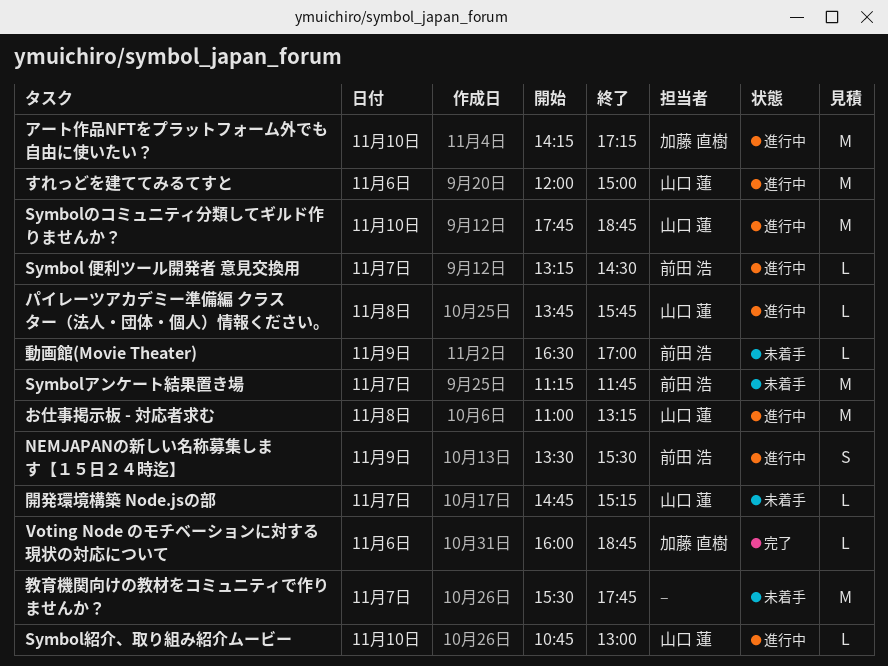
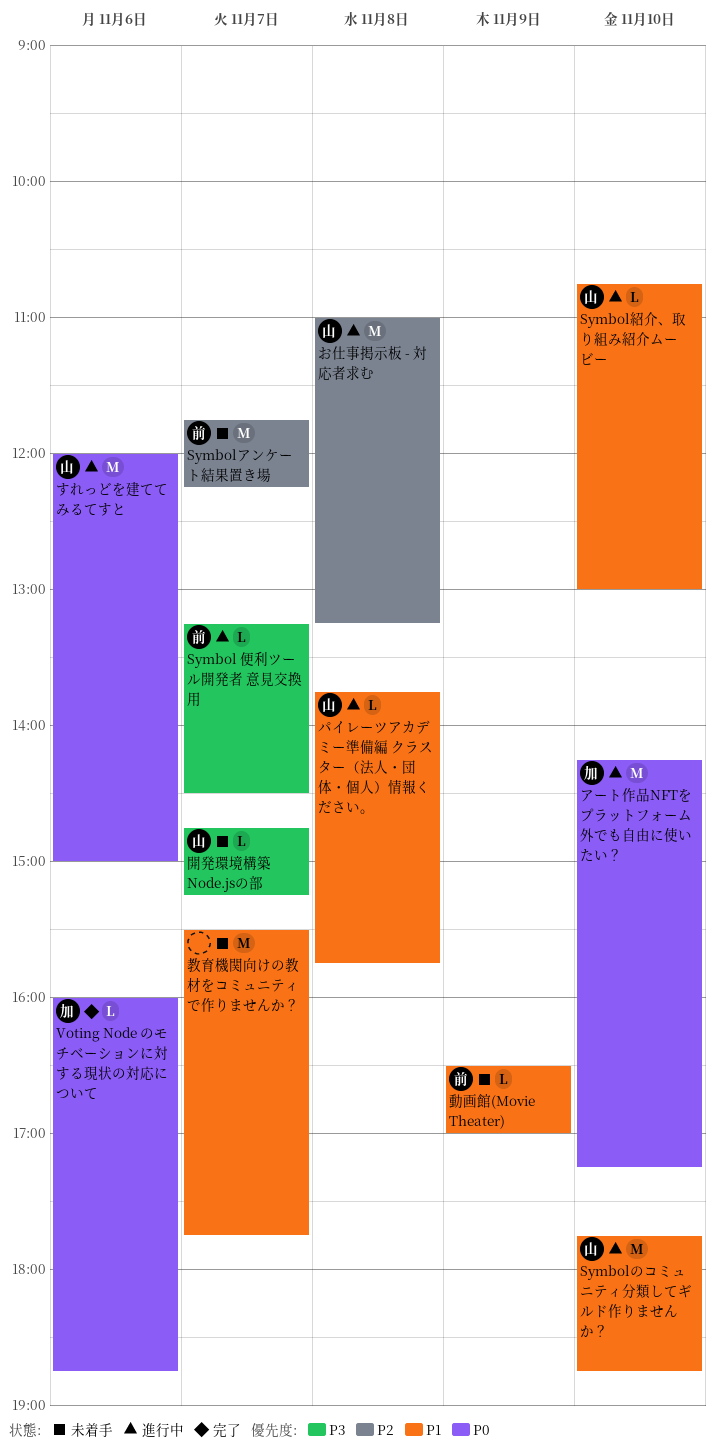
NEMJAPANの新しい名称募集します【１５日２４時迄】: present -> none
Symbolアンケート結果置き場, begins: 11:15 -> 11:45
Symbolアンケート結果置き場, ends: 11:45 -> 12:15

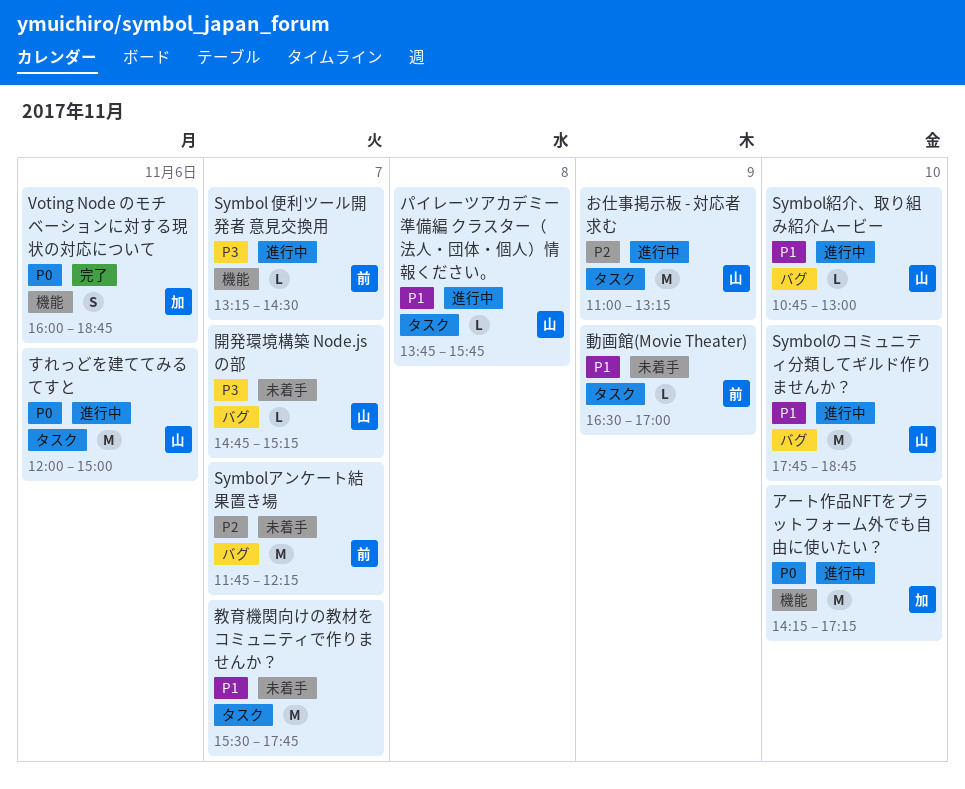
Voting Node のモチベーションに対する現状の対応について, estimate: L -> S
お仕事掲示板 - 対応者求む, day: Nov 8 -> Nov 9

